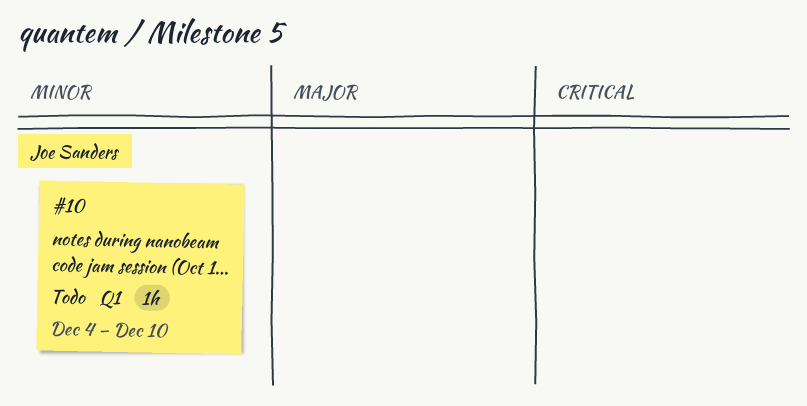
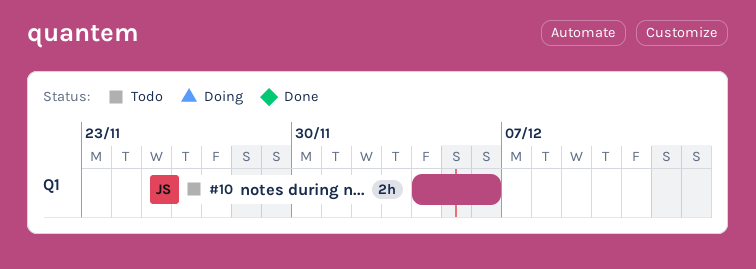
#10, estimate: 1h -> 2h
#10, due: Dec 10 -> Dec 6

